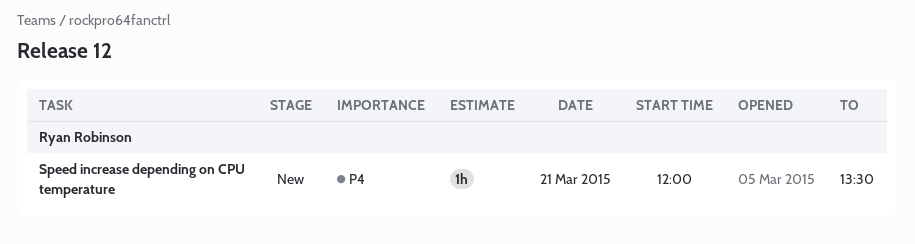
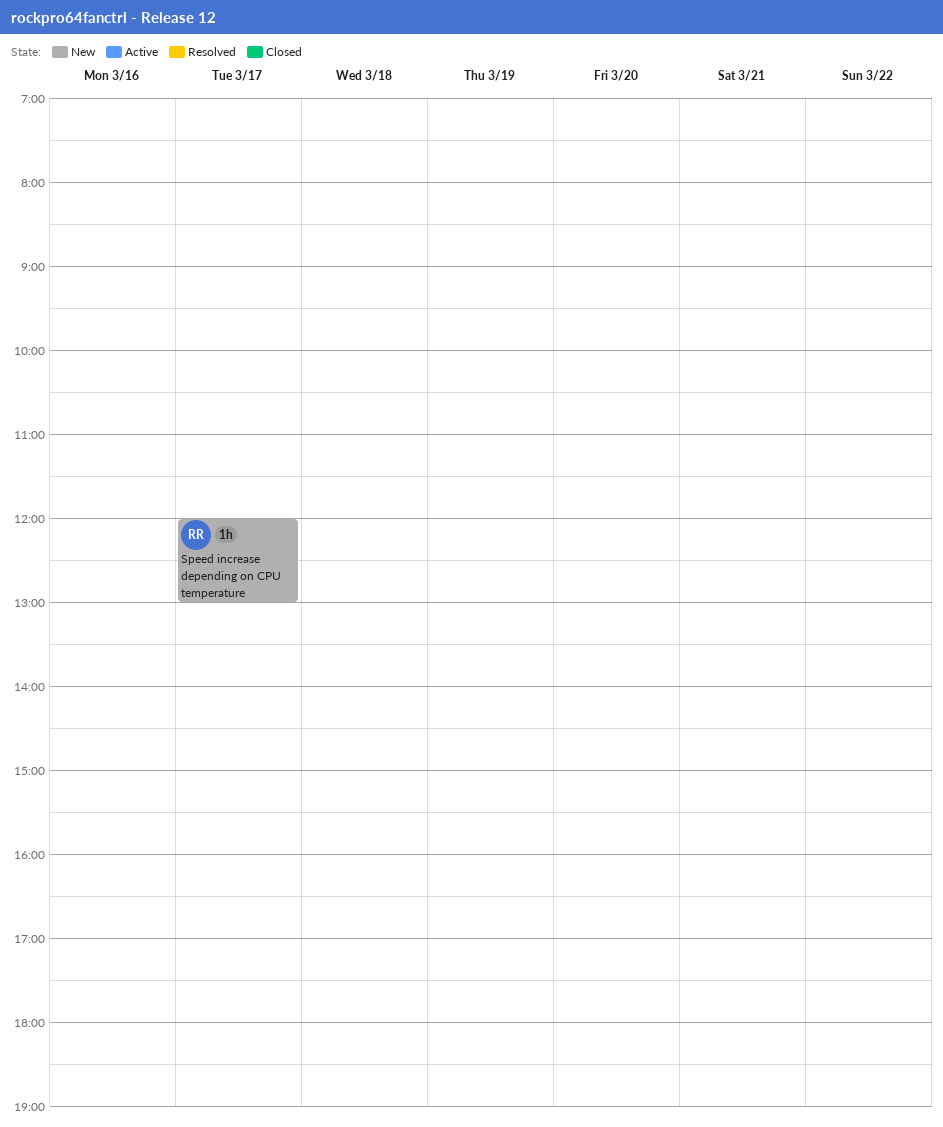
Speed increase depending on CPU temperature, day: Mar 21 -> Mar 17
Speed increase depending on CPU temperature, ends: 13:30 -> 13:00

